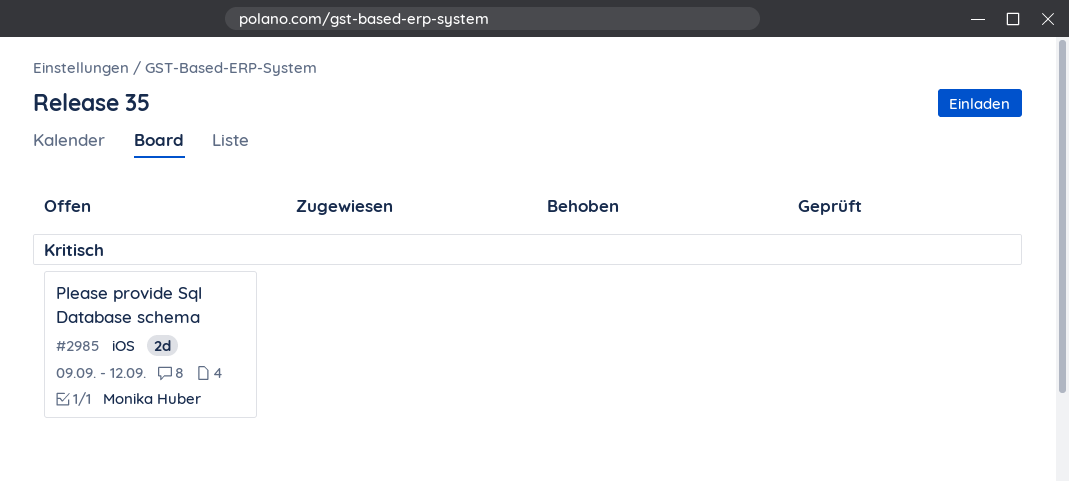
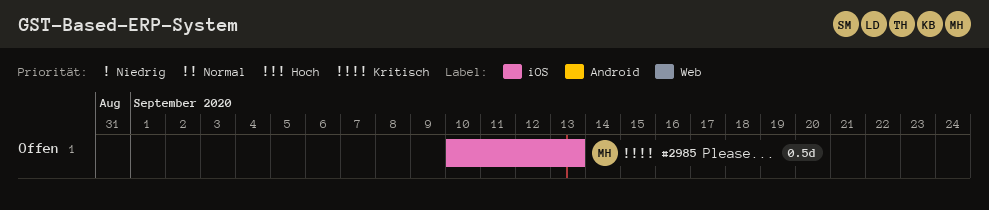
#2985, estimate: 2d -> 0.5d
#2985, start: Sep 9 -> Sep 10
#2985, due: Sep 12 -> Sep 13

